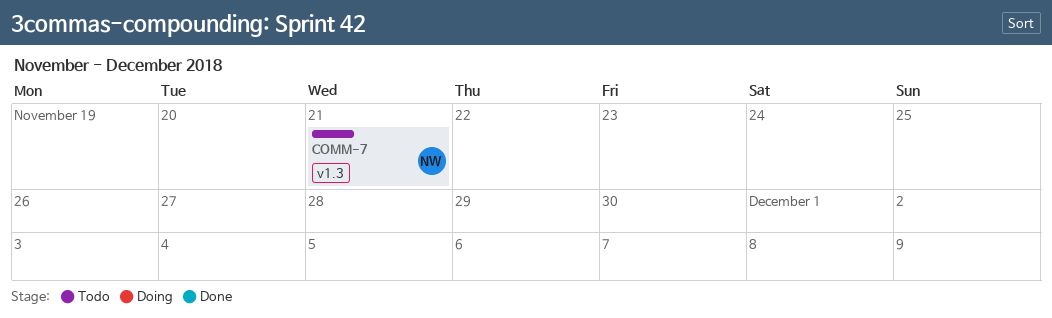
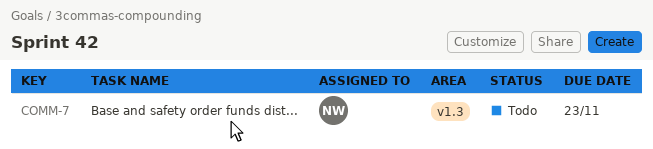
COMM-7, due: Nov 21 -> Nov 23

